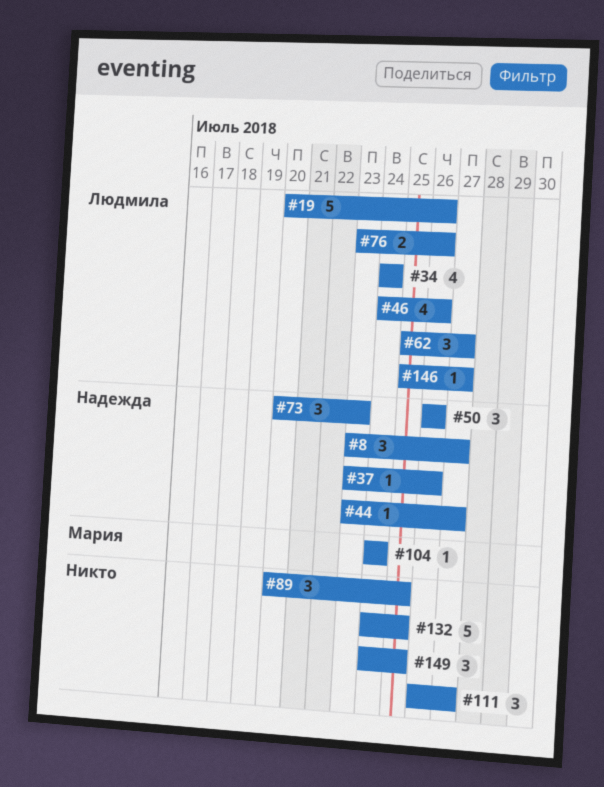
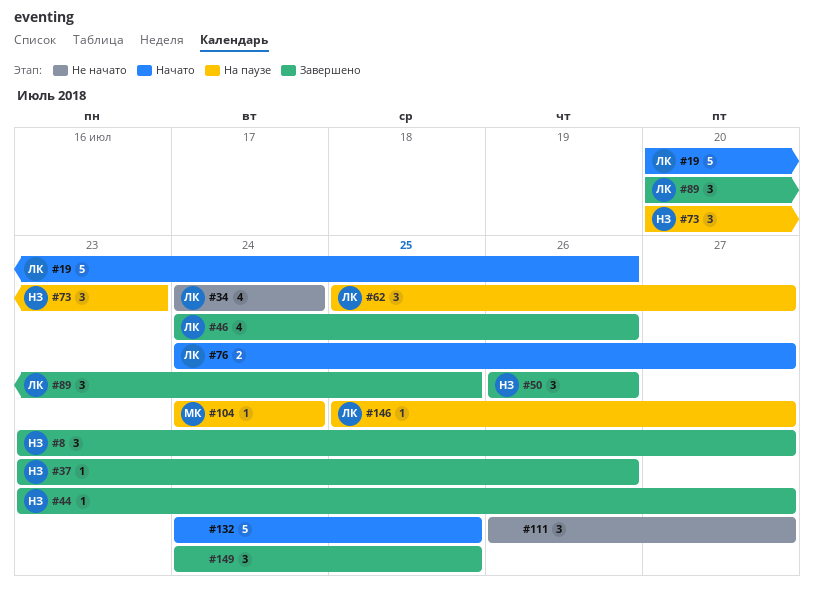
#76, start: Jul 23 -> Jul 24
#76, due: Jul 26 -> Jul 27
#89, owner: none -> Людмила

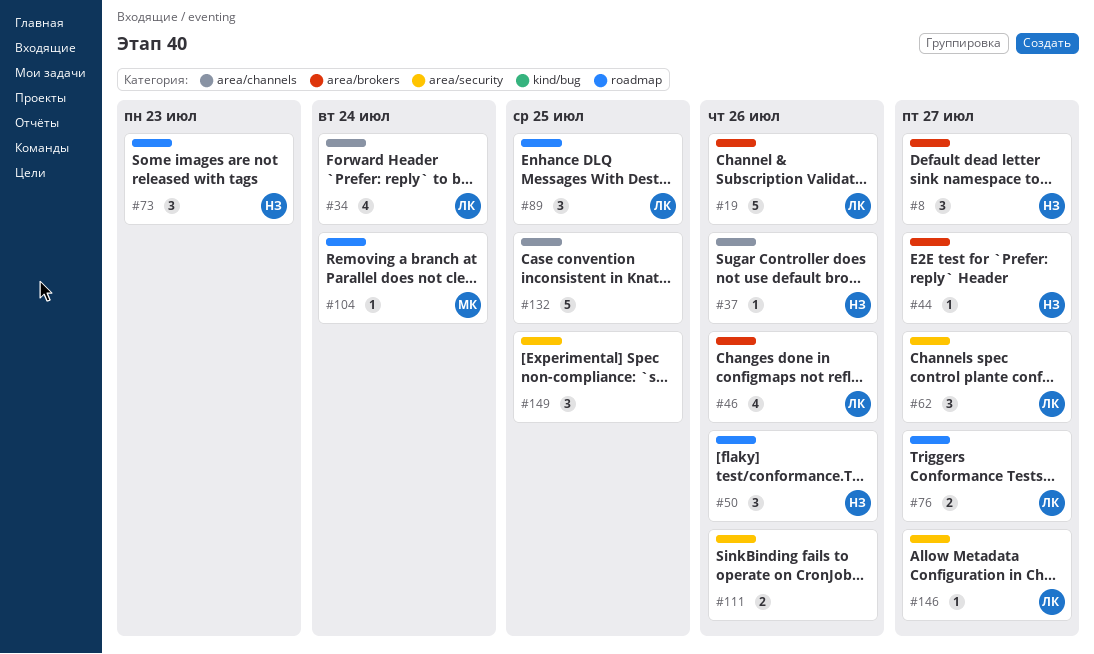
#111, estimate: 3 -> 2
#111, due: Jul 27 -> Jul 26

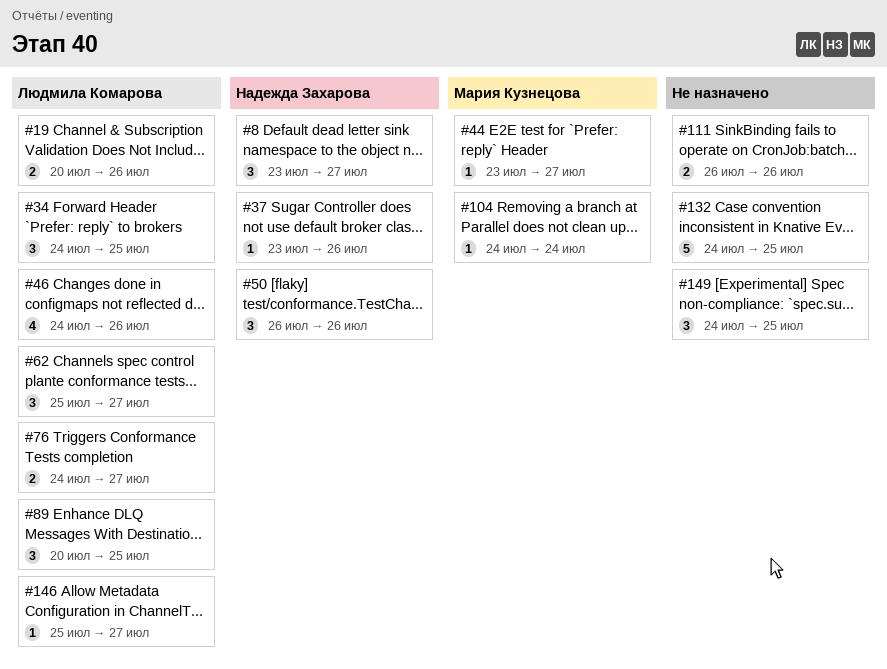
#19, estimate: 5 -> 2
#34, estimate: 4 -> 3
#34, due: Jul 24 -> Jul 25
#44, owner: Надежда Захарова -> Мария Кузнецова
#73: present -> none

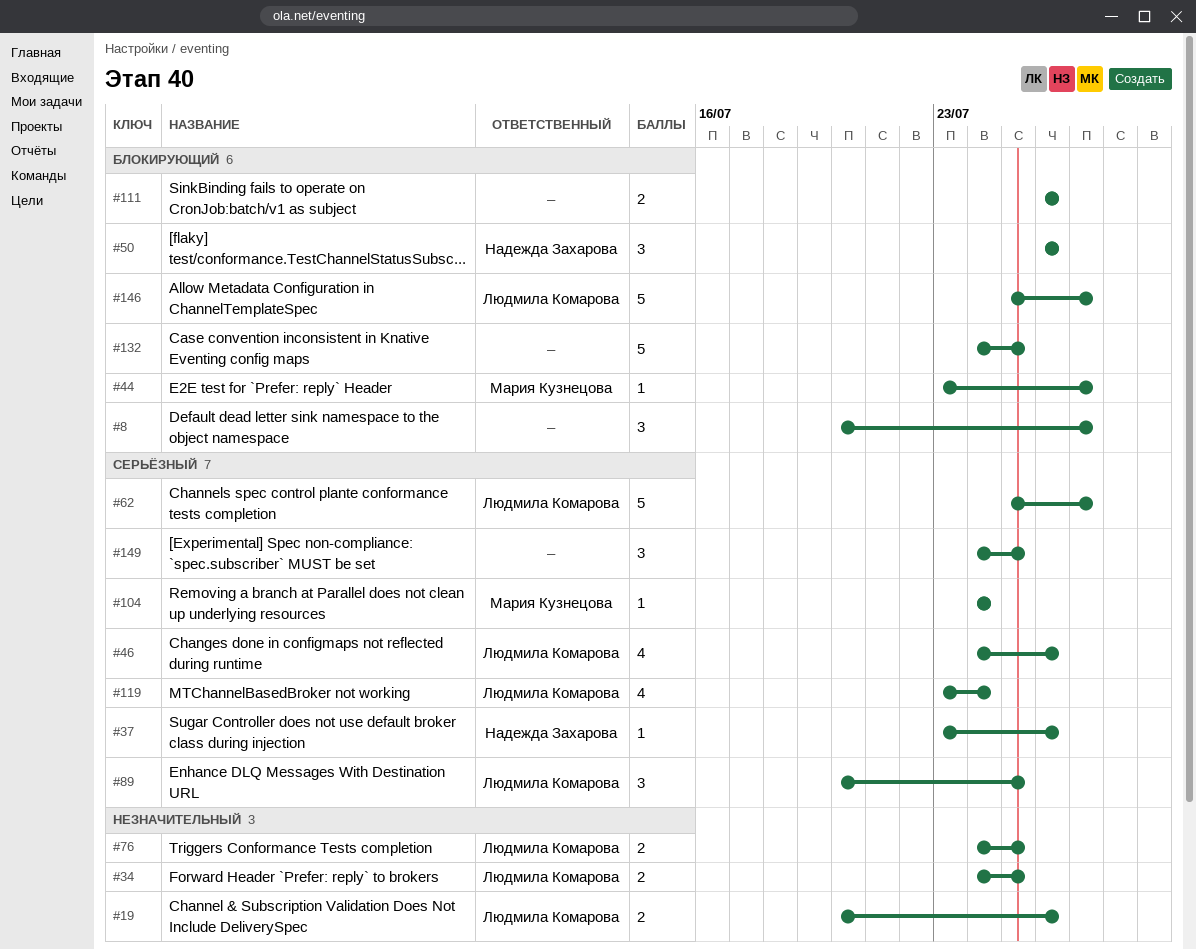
#8, owner: Надежда Захарова -> none
#8, start: Jul 23 -> Jul 20
#34, estimate: 3 -> 2
#62, estimate: 3 -> 5
#76, due: Jul 27 -> Jul 25
#119: none -> present
#146, estimate: 1 -> 5

